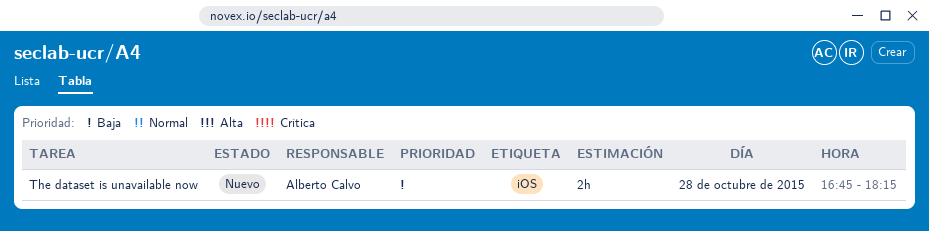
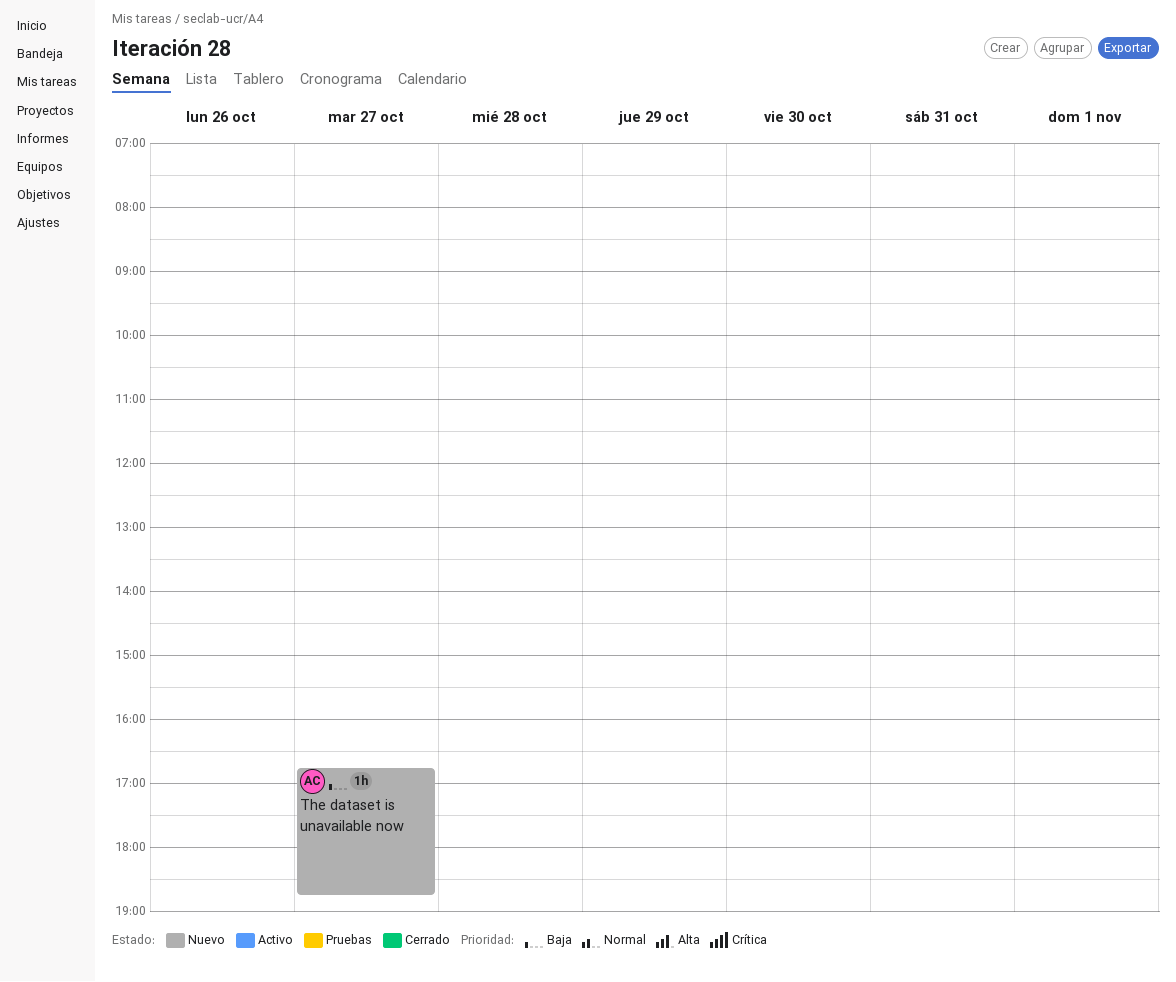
The dataset is unavailable now, estimate: 2h -> 1h
The dataset is unavailable now, day: Oct 28 -> Oct 27
The dataset is unavailable now, ends: 18:15 -> 18:45

